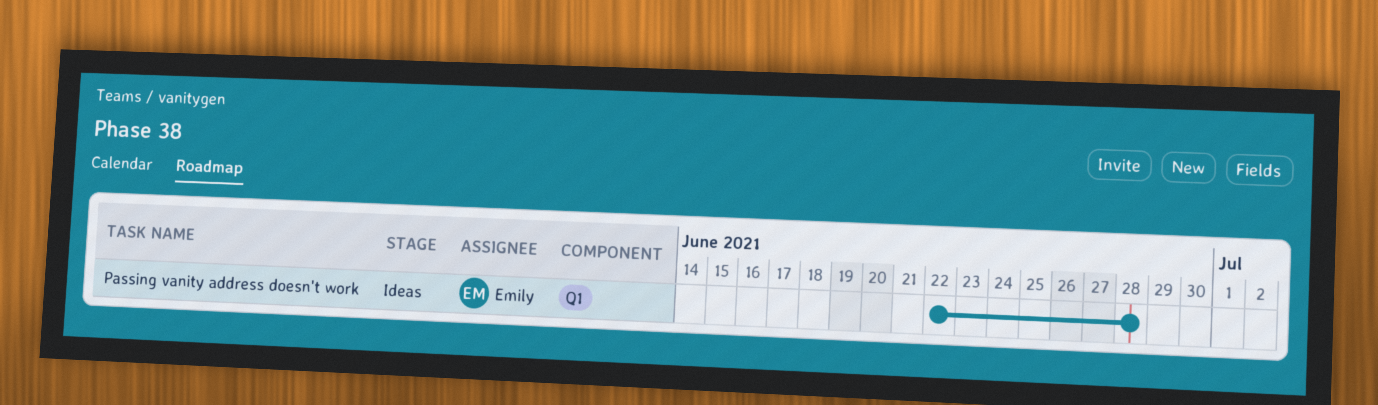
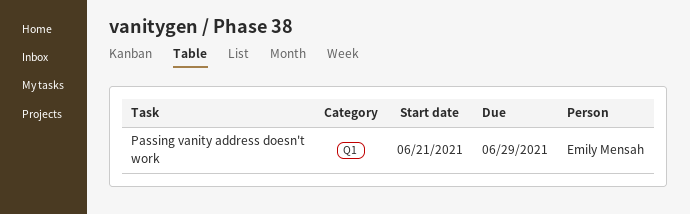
Passing vanity address doesn't work, start: Jun 22 -> Jun 21
Passing vanity address doesn't work, due: Jun 28 -> Jun 29

